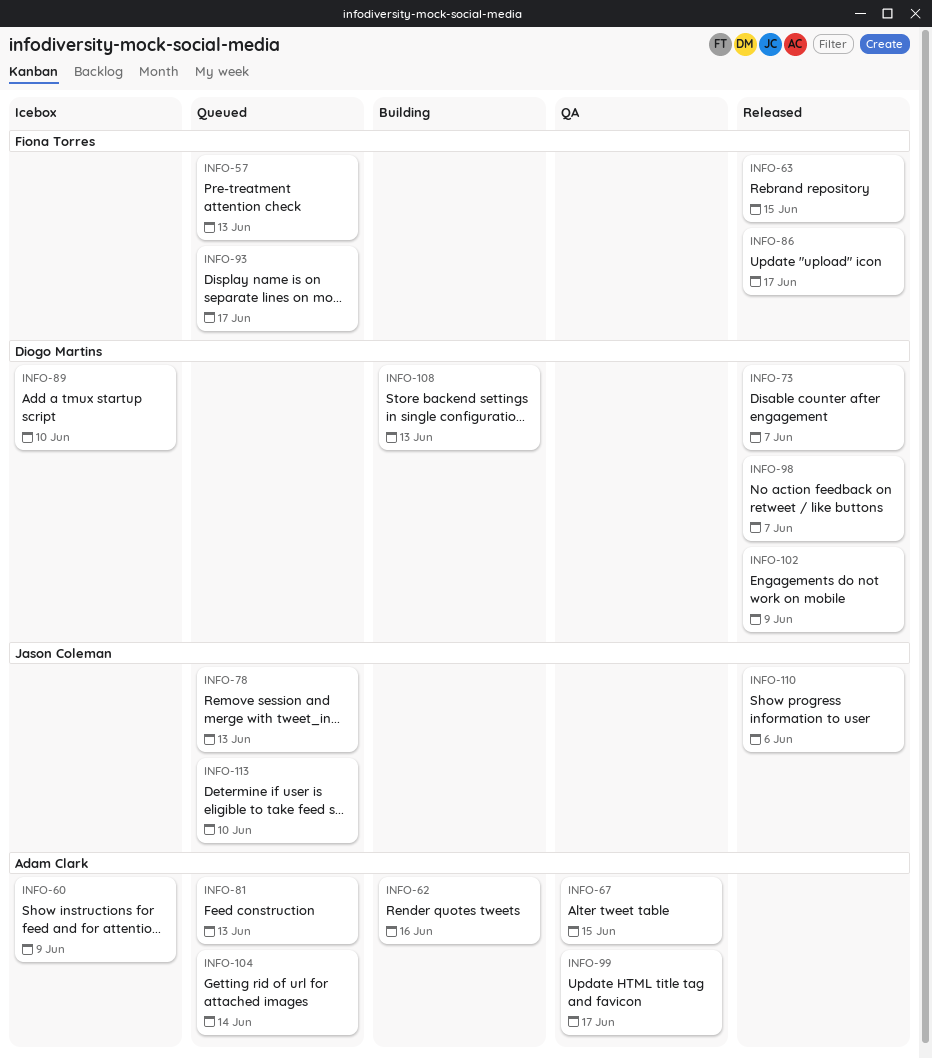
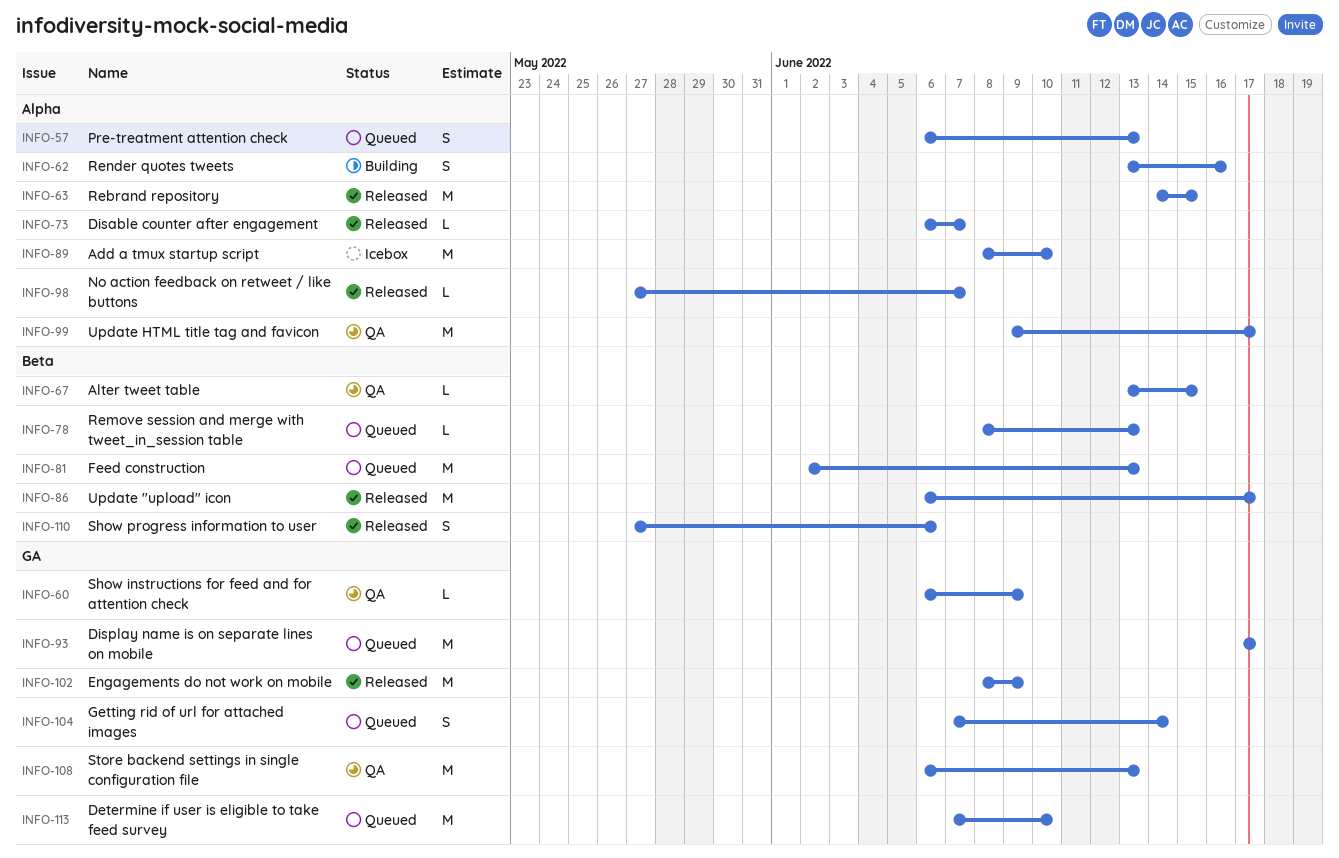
INFO-60, status: Icebox -> QA
INFO-108, status: Building -> QA

